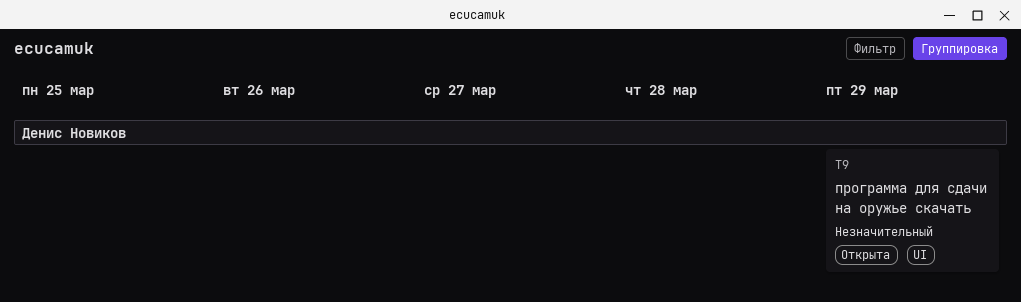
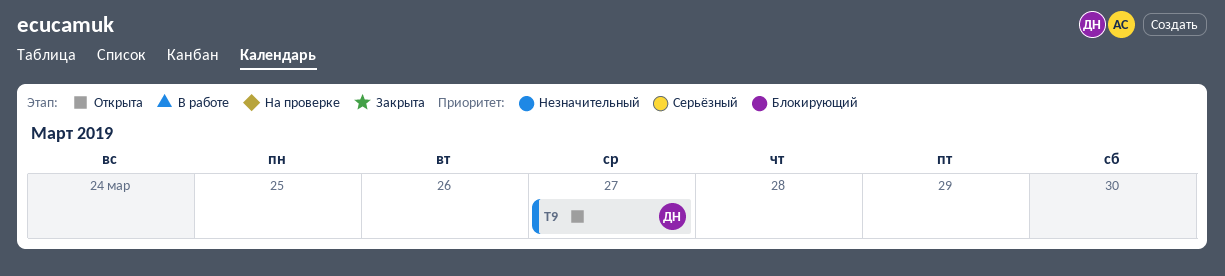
T9, due: Mar 29 -> Mar 27

